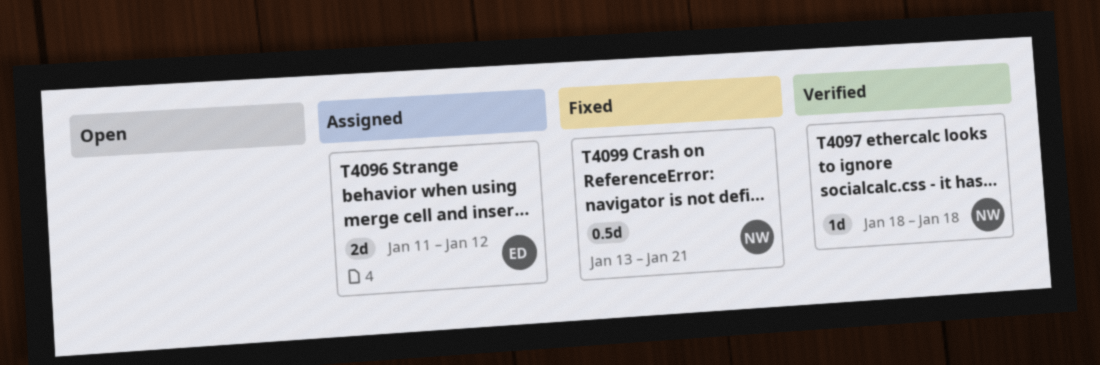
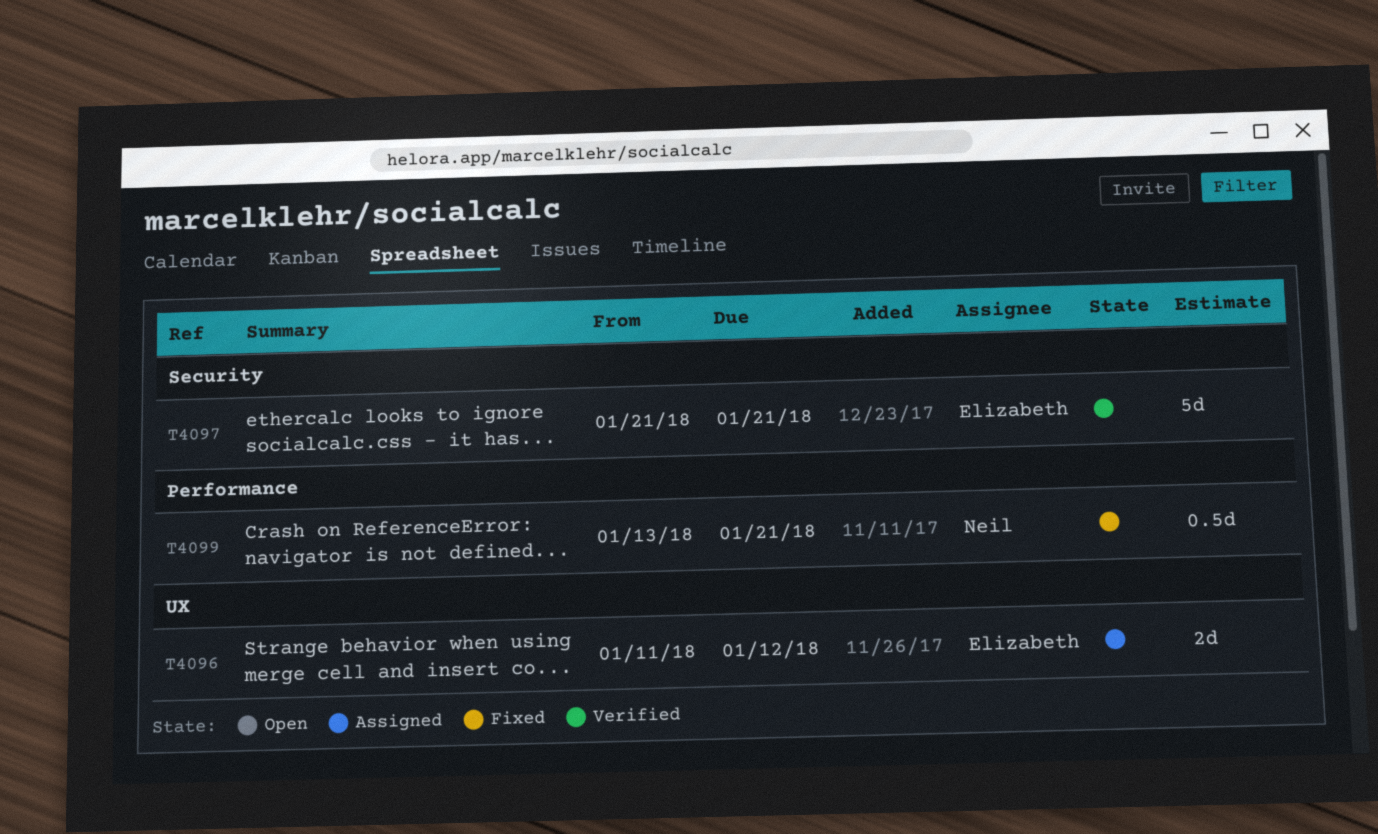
T4097, owner: Neil -> Elizabeth
T4097, estimate: 1d -> 5d
T4097, start: Jan 18 -> Jan 21
T4097, due: Jan 18 -> Jan 21

